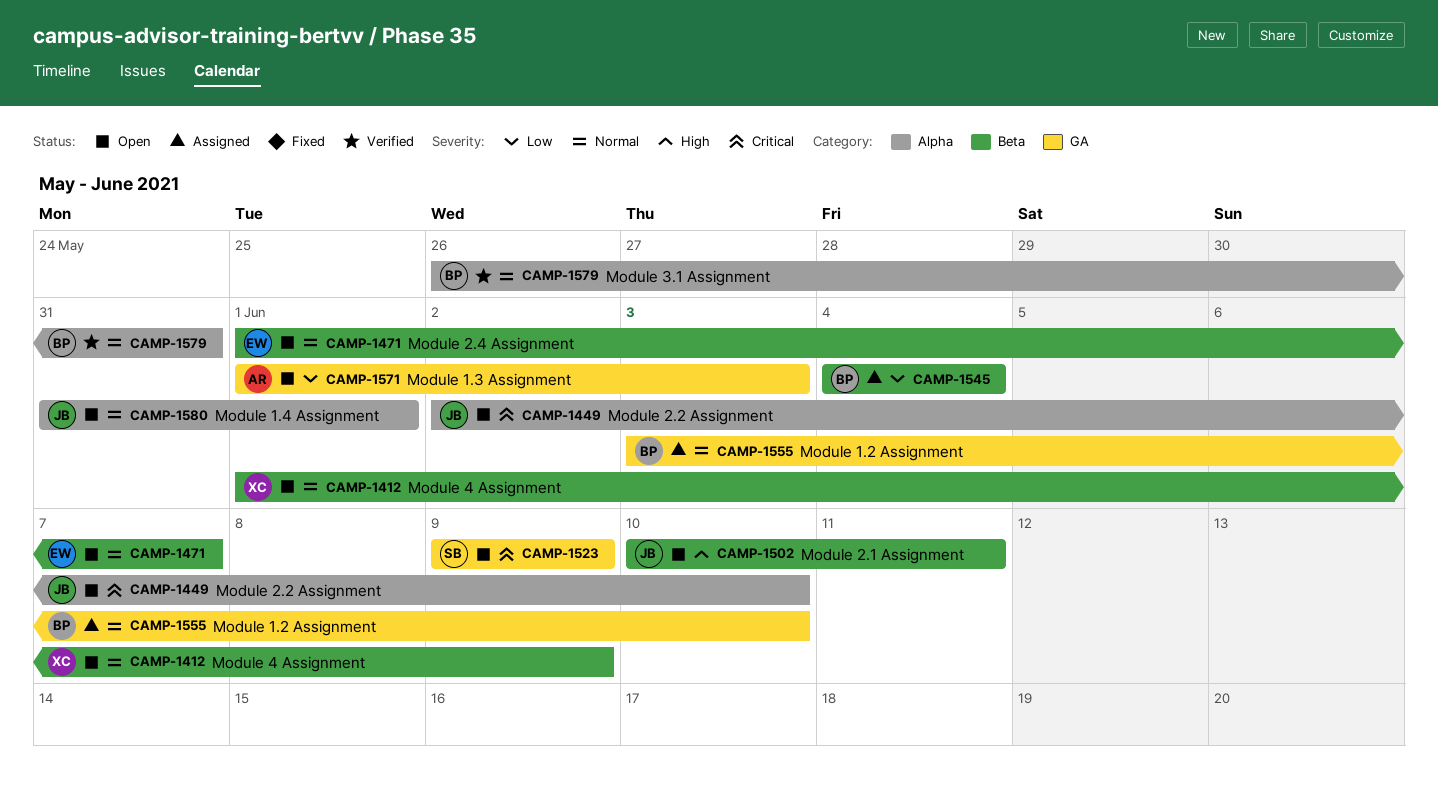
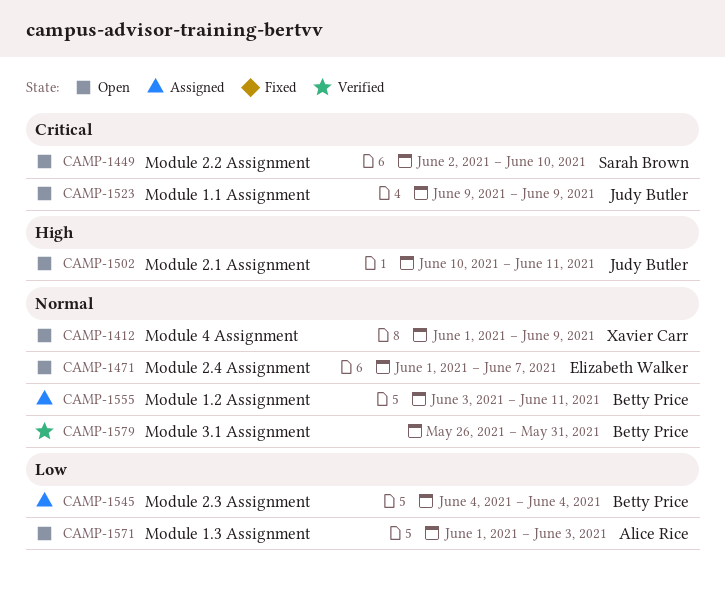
CAMP-1449, owner: Judy Butler -> Sarah Brown
CAMP-1523, owner: Sarah Brown -> Judy Butler
CAMP-1555, due: Jun 10 -> Jun 11
CAMP-1580: present -> none

